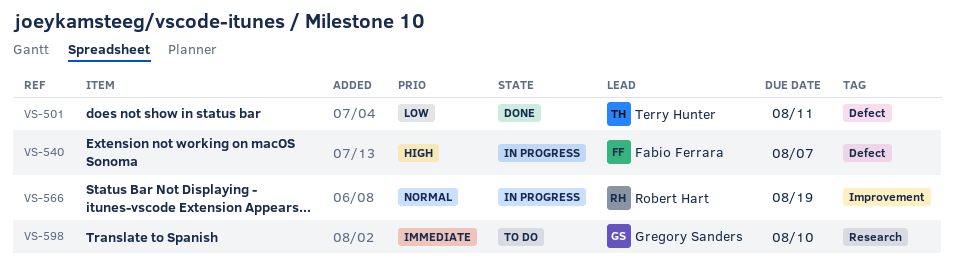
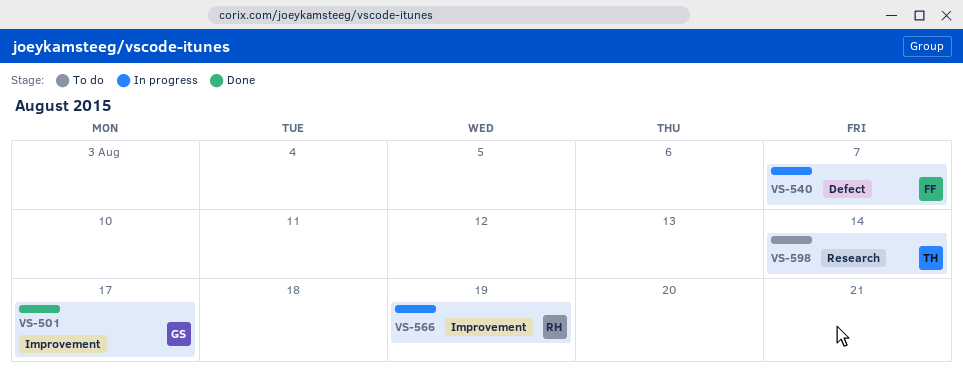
VS-501, owner: Terry Hunter -> Gregory Sanders
VS-501, label: Defect -> Improvement
VS-501, due: Aug 11 -> Aug 17
VS-598, owner: Gregory Sanders -> Terry Hunter
VS-598, due: Aug 10 -> Aug 14

